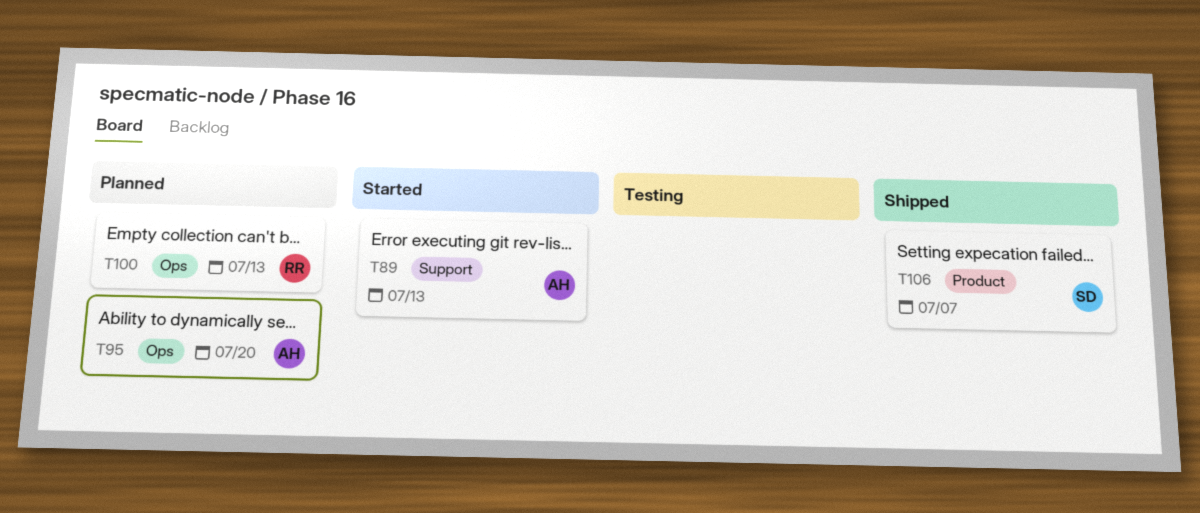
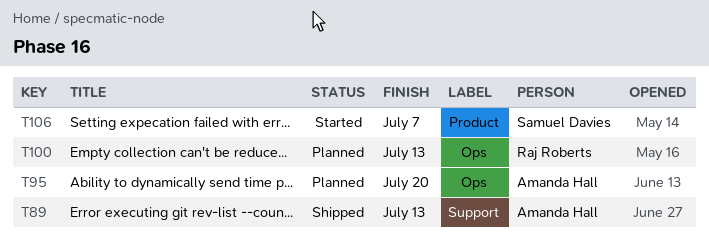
T89, status: Started -> Shipped
T106, status: Shipped -> Started

